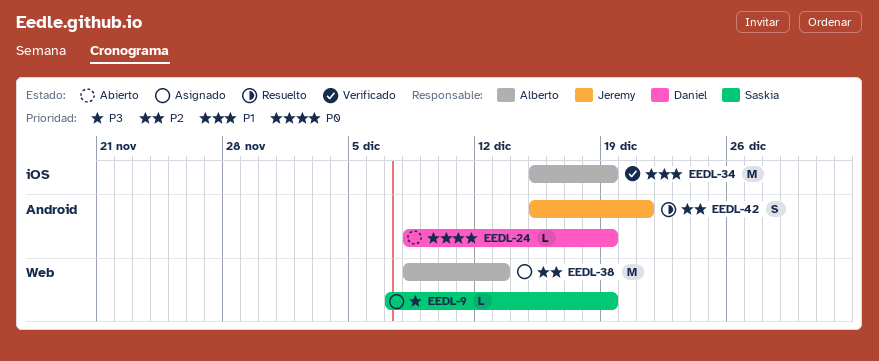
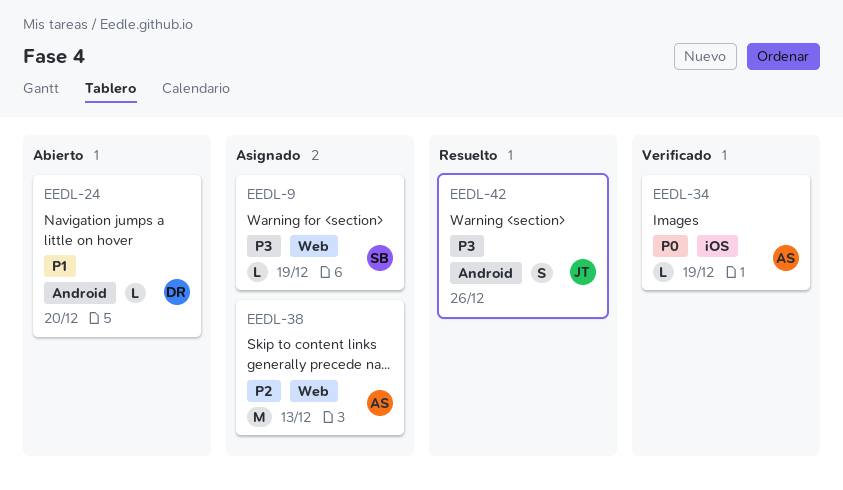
EEDL-24, priority: P0 -> P1
EEDL-24, due: Dec 19 -> Dec 20
EEDL-34, priority: P1 -> P0
EEDL-34, estimate: M -> L
EEDL-42, priority: P2 -> P3
EEDL-42, due: Dec 21 -> Dec 26

